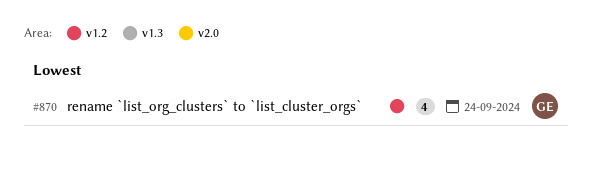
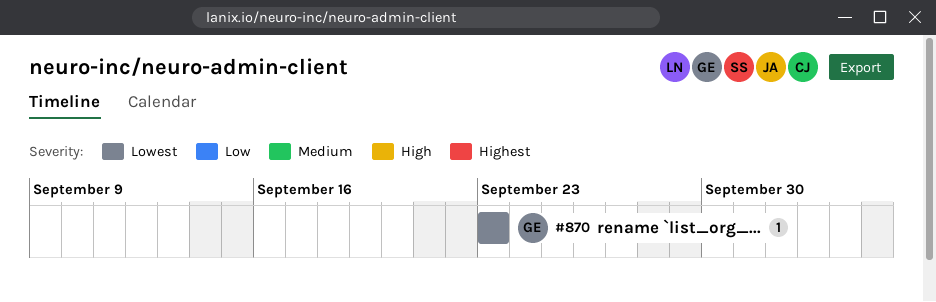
#870, estimate: 4 -> 1
#870, due: Sep 24 -> Sep 23

